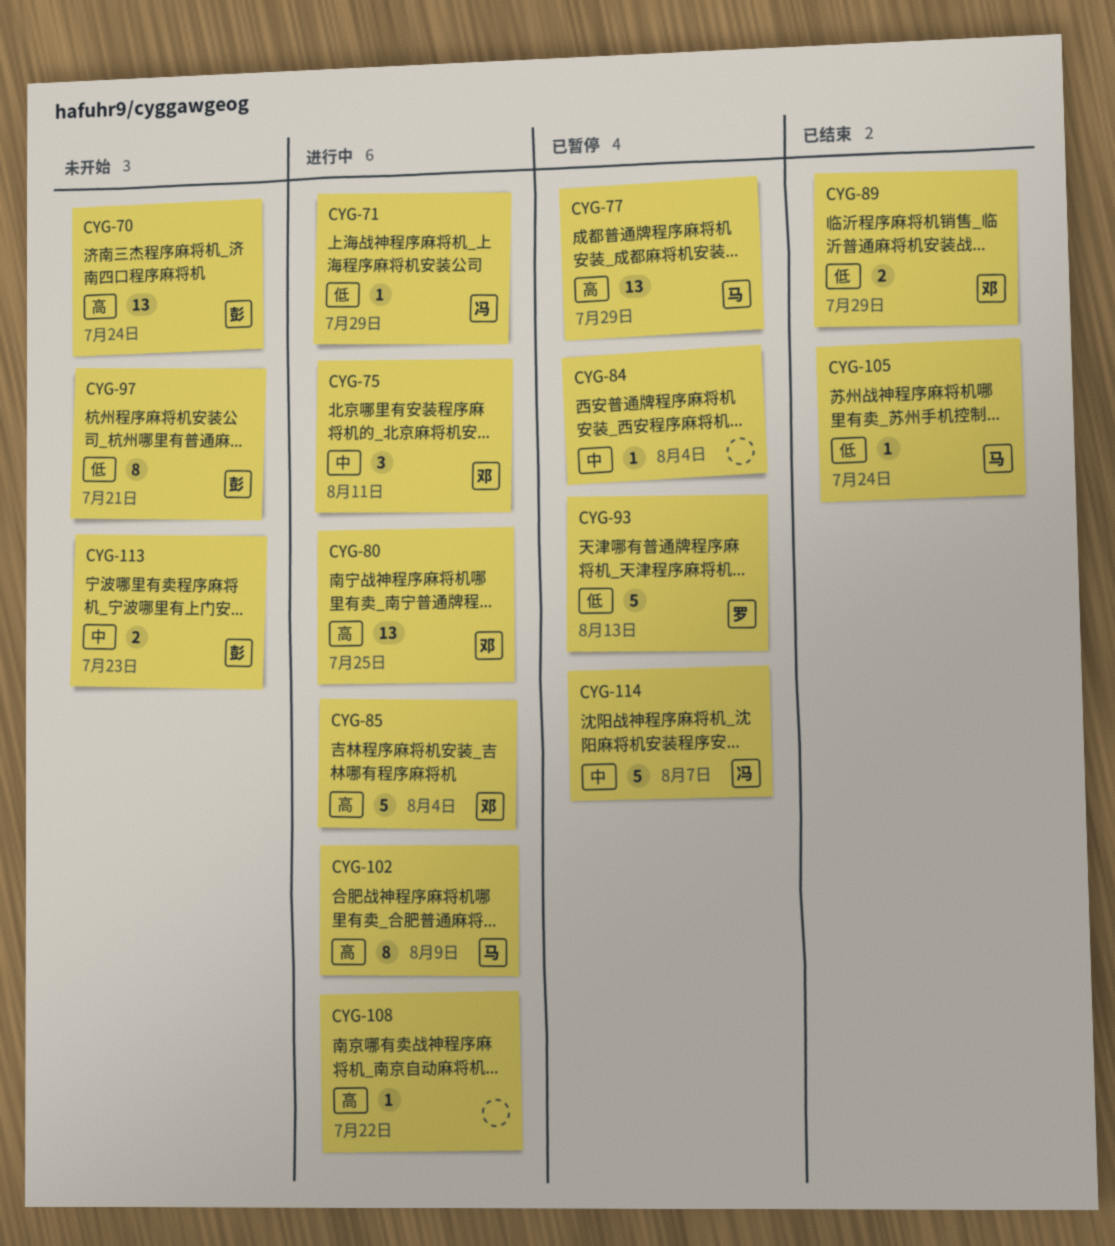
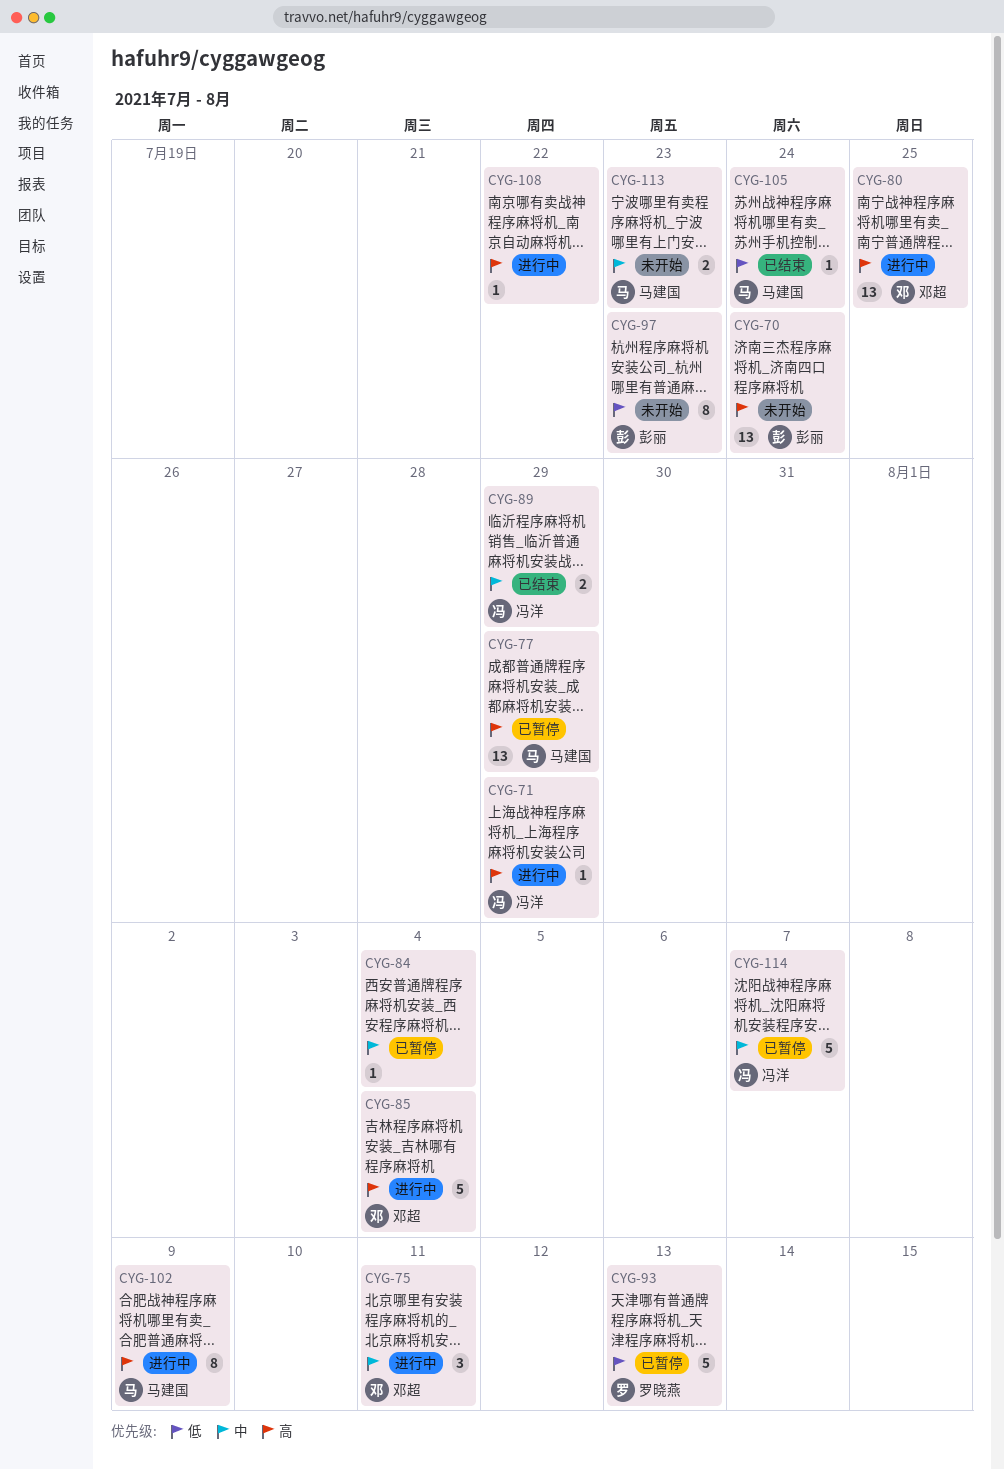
CYG-71, priority: 低 -> 高
CYG-89, owner: 邓超 -> 冯洋
CYG-89, priority: 低 -> 中
CYG-97, due: Jul 21 -> Jul 23
CYG-113, owner: 彭丽 -> 马建国

